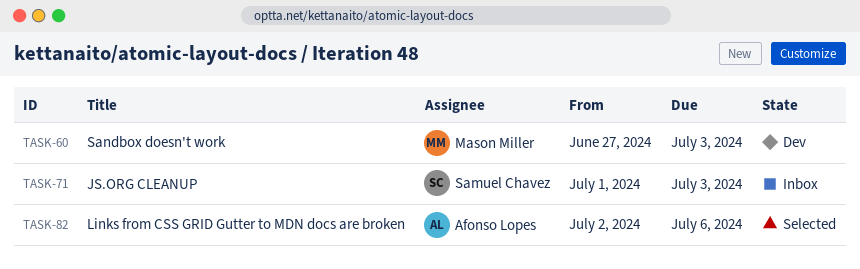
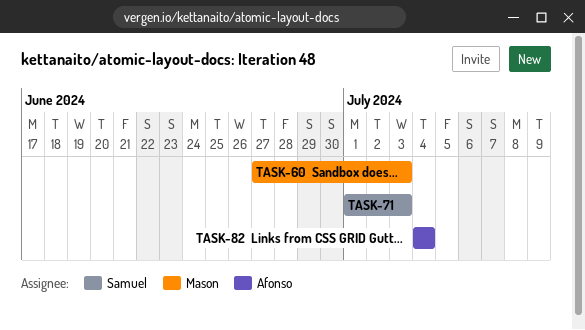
TASK-82, start: Jul 2 -> Jul 4
TASK-82, due: Jul 6 -> Jul 4

